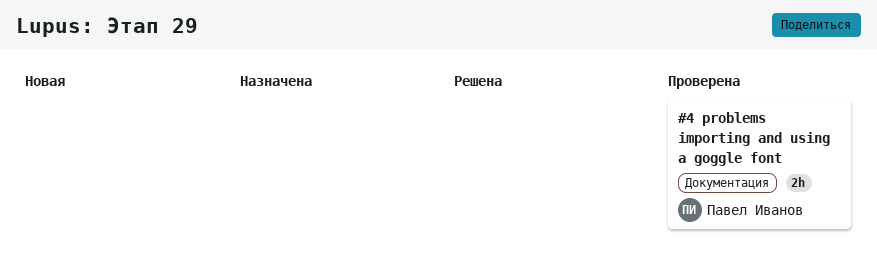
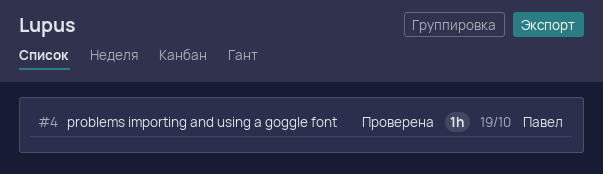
#4, estimate: 2h -> 1h

